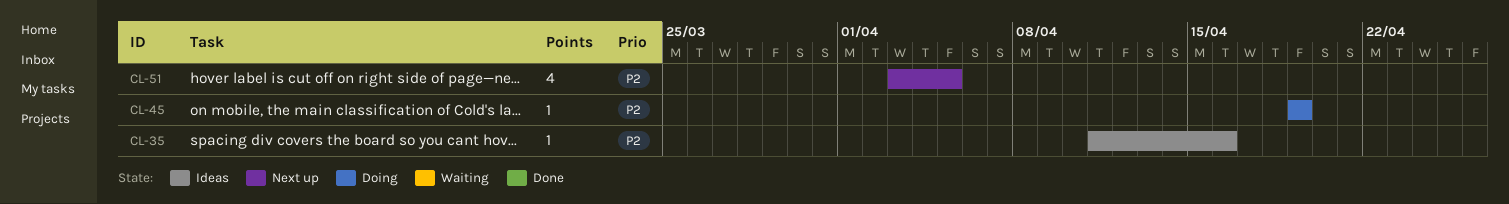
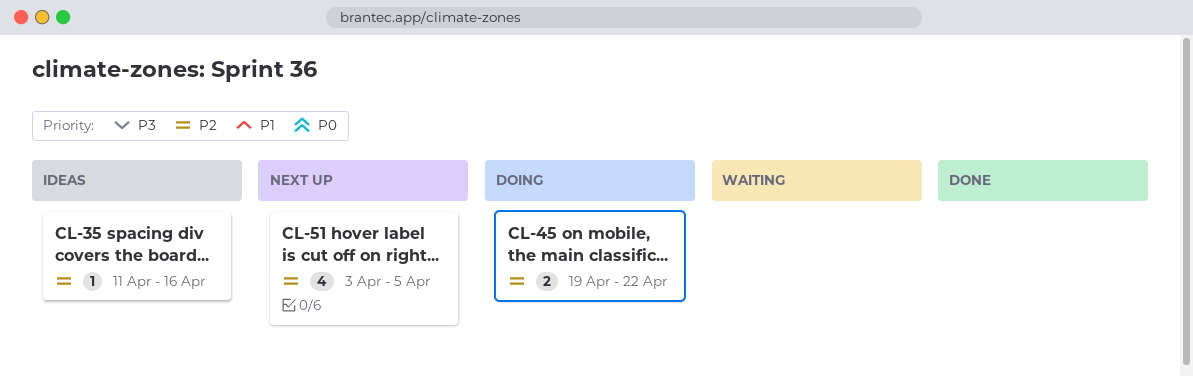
CL-45, estimate: 1 -> 2
CL-45, due: Apr 19 -> Apr 22

